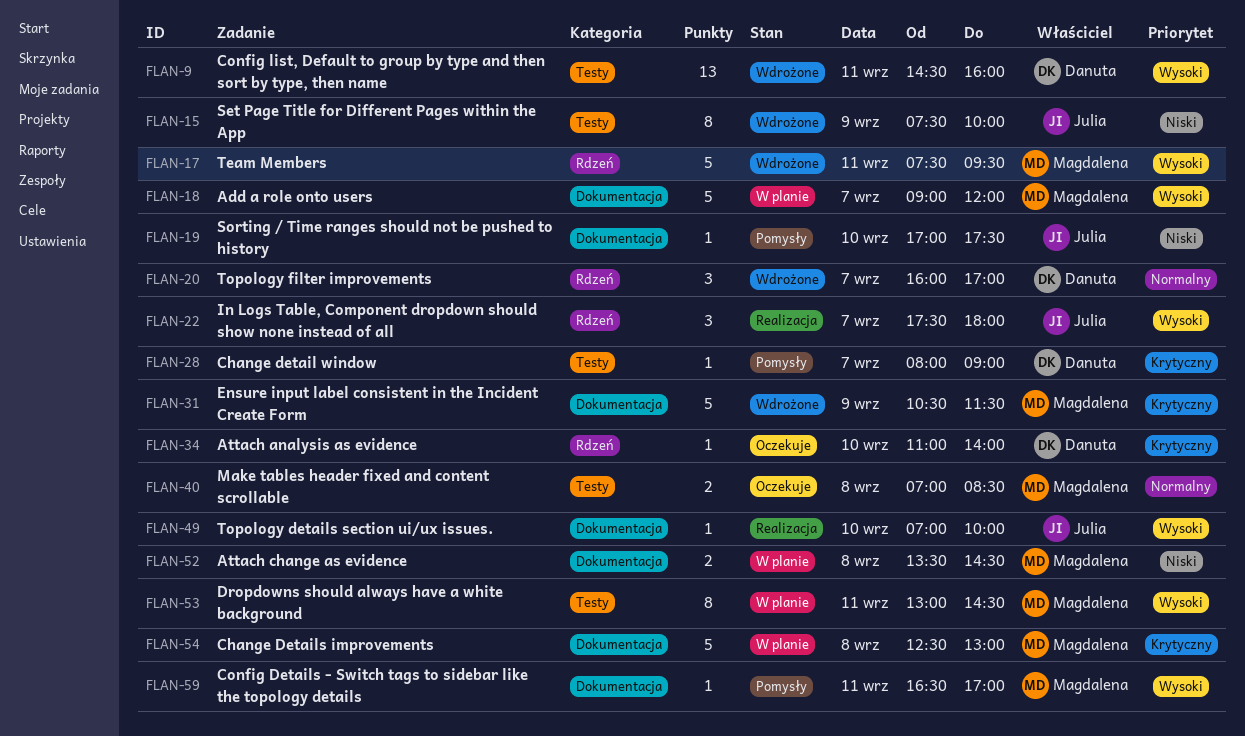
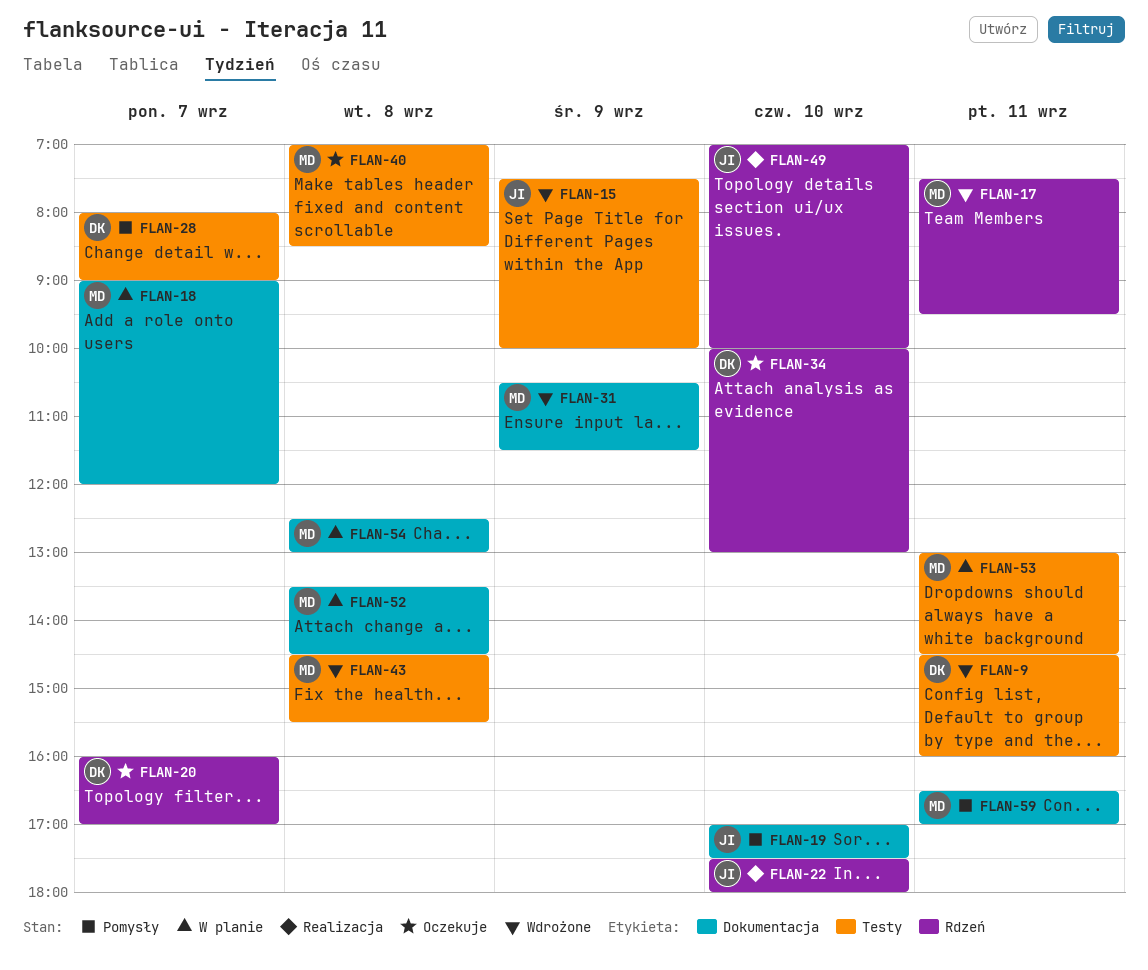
FLAN-20, status: Wdrożone -> Oczekuje
FLAN-22, day: Sep 7 -> Sep 10
FLAN-34, begins: 11:00 -> 10:00
FLAN-34, ends: 14:00 -> 13:00
FLAN-43: none -> present
FLAN-49, label: Dokumentacja -> Rdzeń

